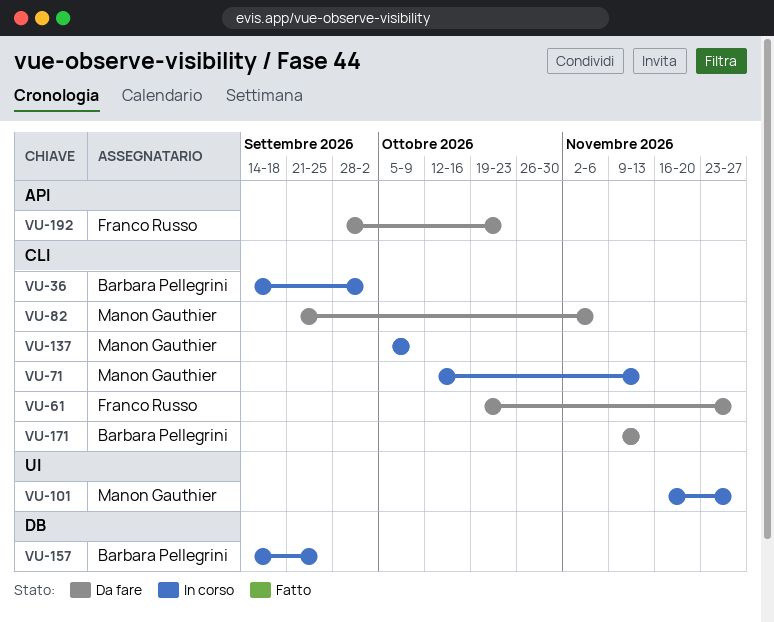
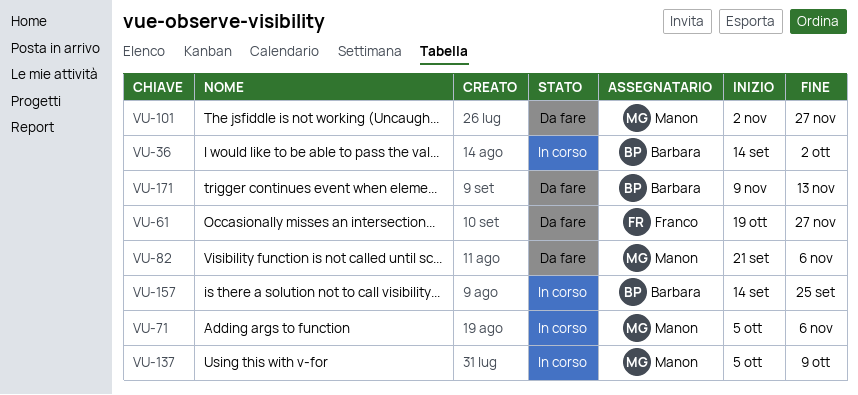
VU-71, start: Oct 12 -> Oct 5
VU-71, due: Nov 13 -> Nov 6
VU-101, status: In corso -> Da fare
VU-101, start: Nov 16 -> Nov 2
VU-192: present -> none

